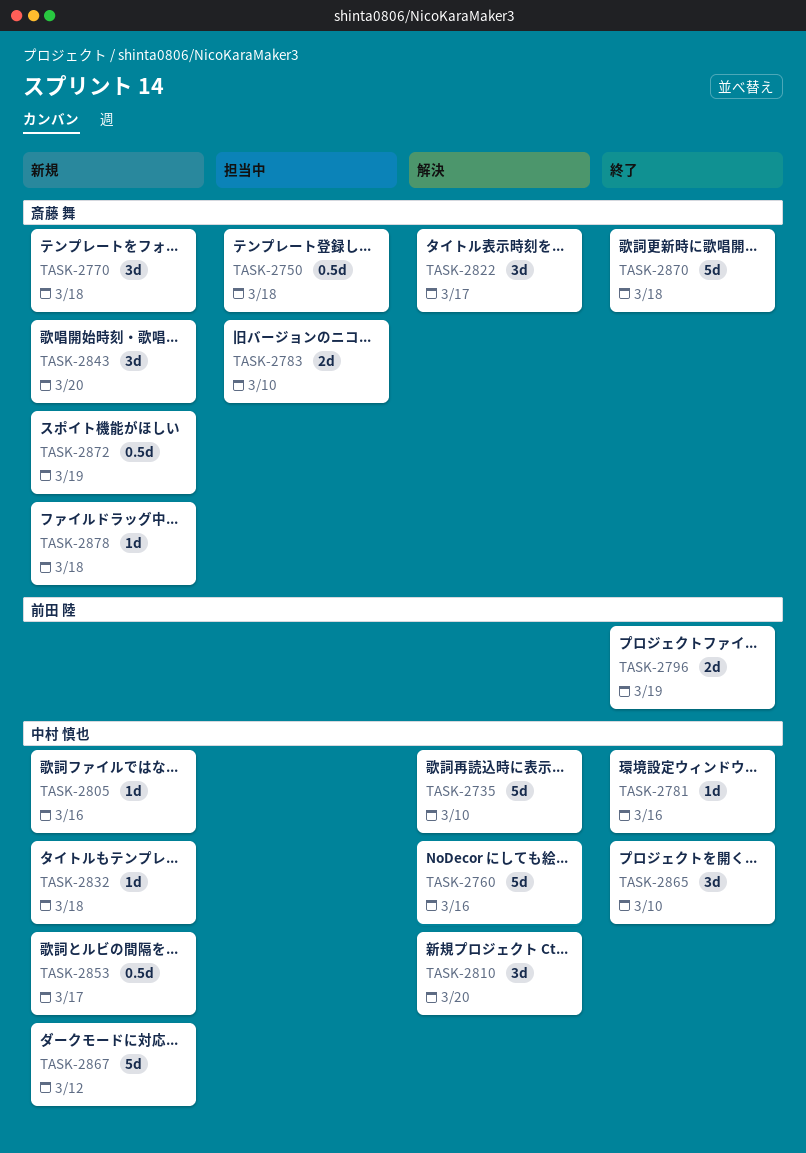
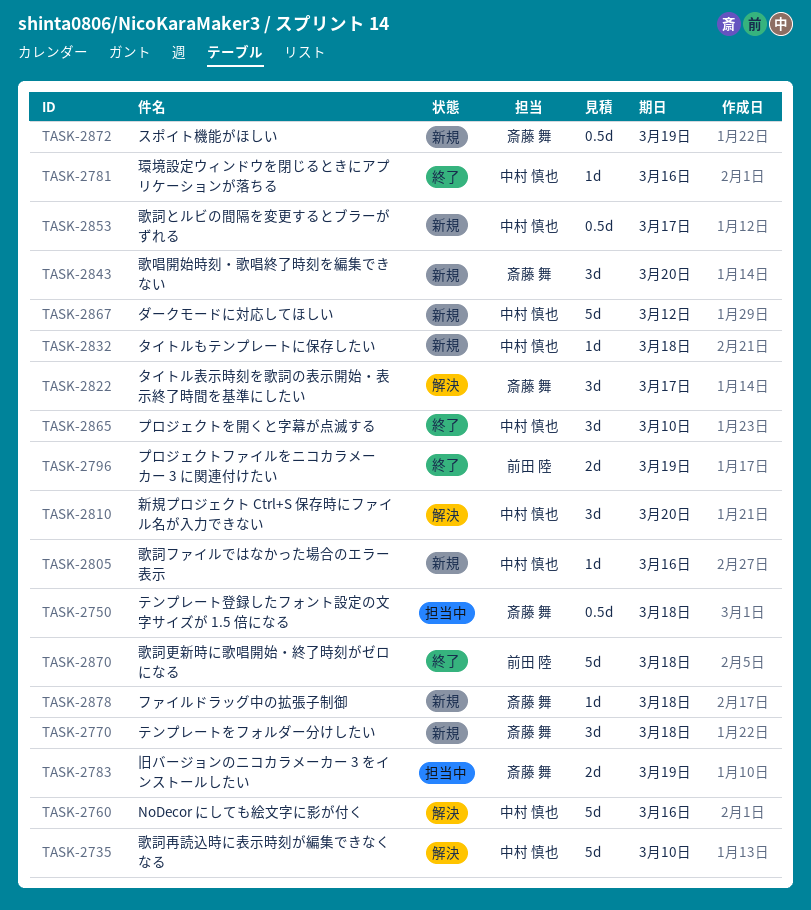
TASK-2783, due: Mar 10 -> Mar 19
TASK-2870, owner: 斎藤 舞 -> 前田 陸

